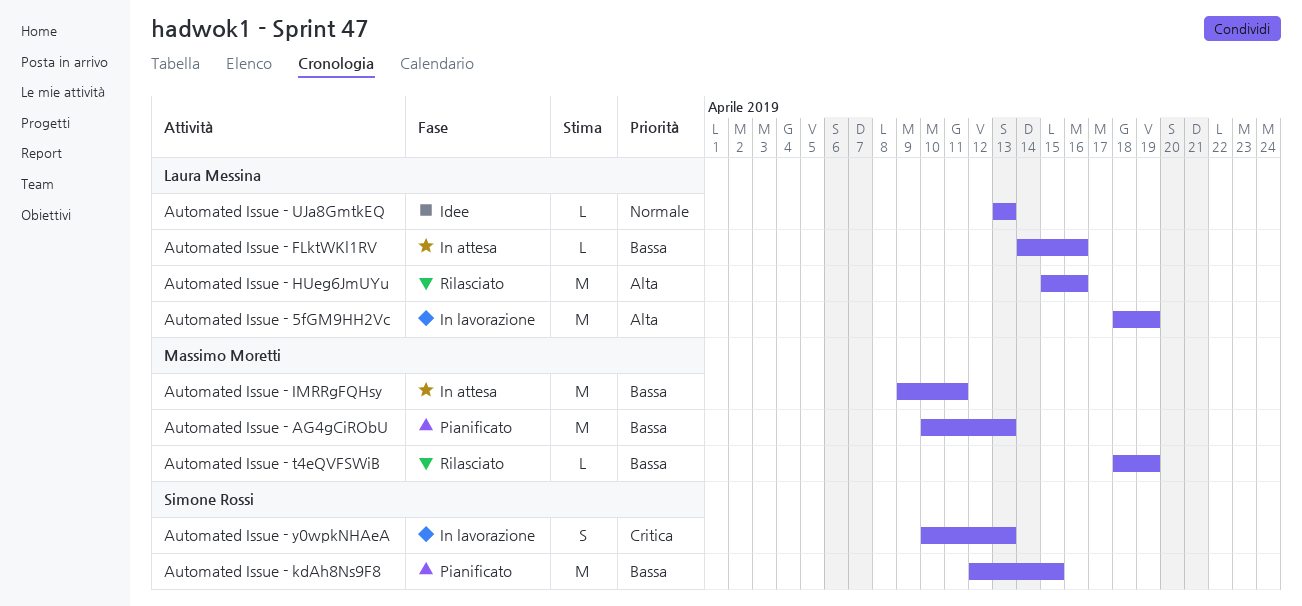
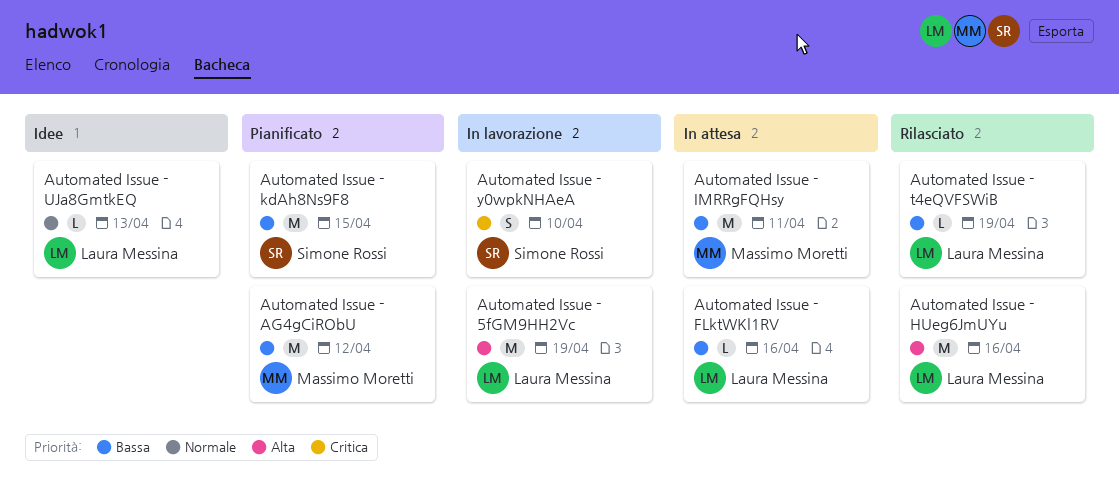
Automated Issue - AG4gCiRObU, due: Apr 13 -> Apr 12
Automated Issue - t4eQVFSWiB, owner: Massimo Moretti -> Laura Messina
Automated Issue - y0wpkNHAeA, due: Apr 13 -> Apr 10

